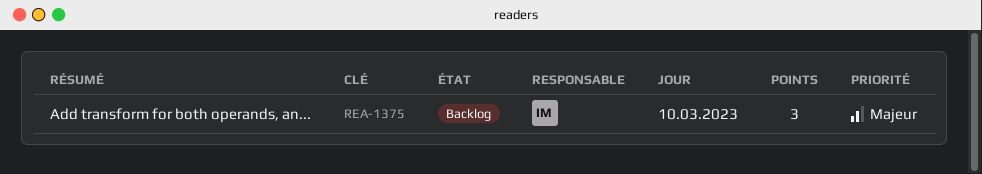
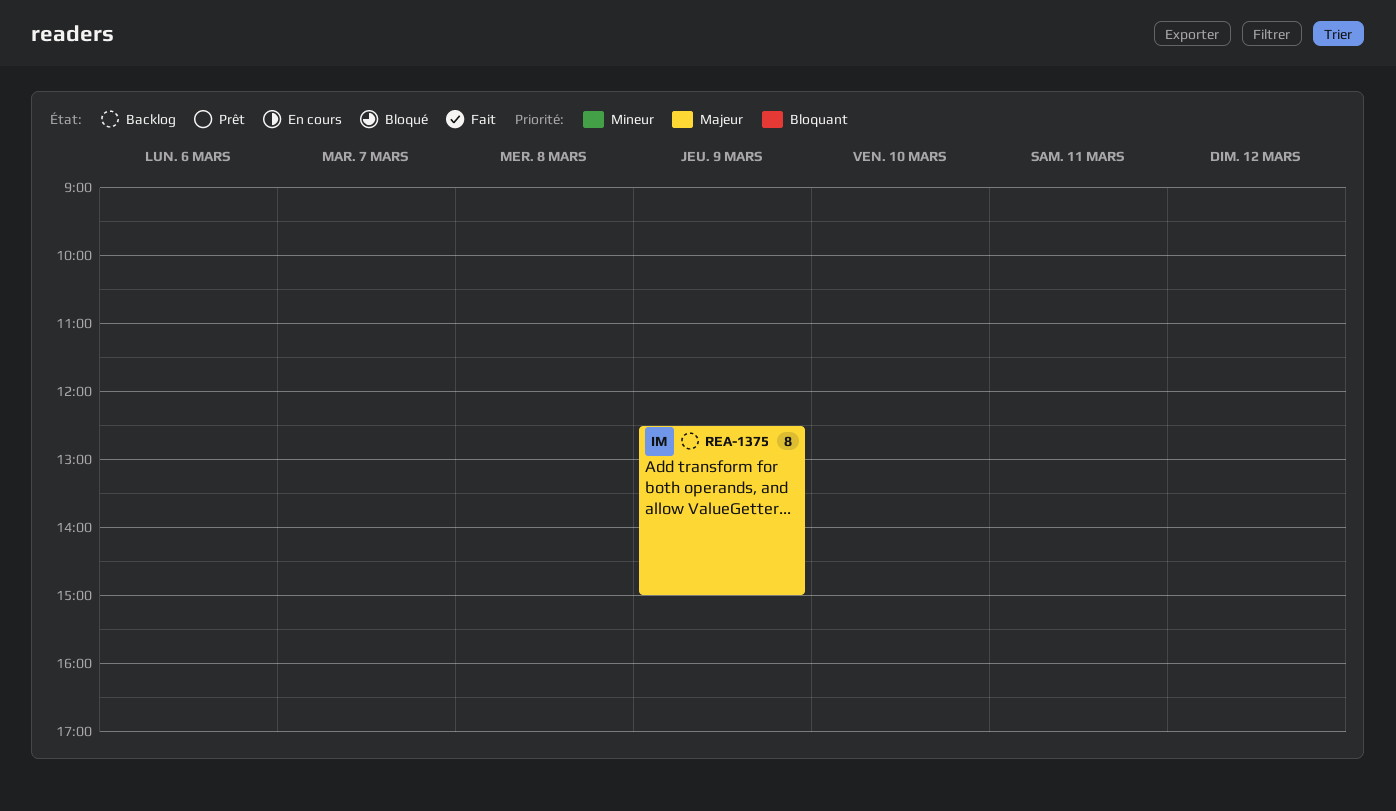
REA-1375, estimate: 3 -> 8
REA-1375, day: Mar 10 -> Mar 9

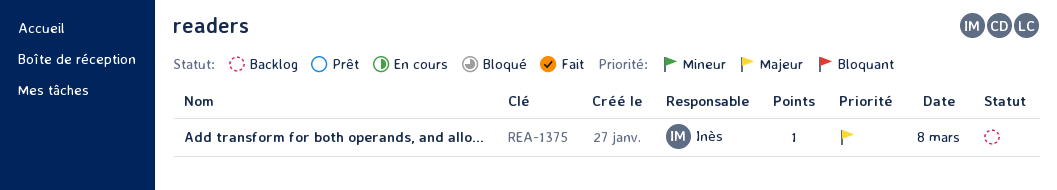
REA-1375, estimate: 8 -> 1
REA-1375, day: Mar 9 -> Mar 8

